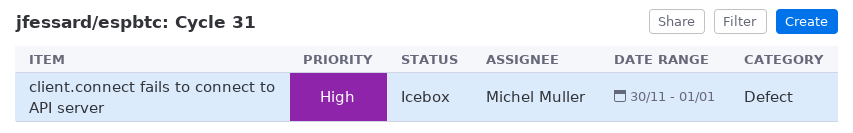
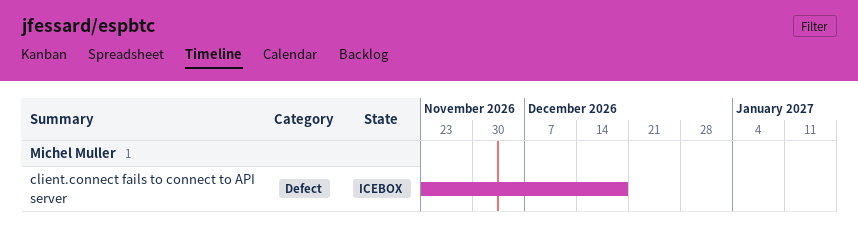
client.connect fails to connect to API server, start: Nov 30 -> Nov 23
client.connect fails to connect to API server, due: Jan 1 -> Dec 18

